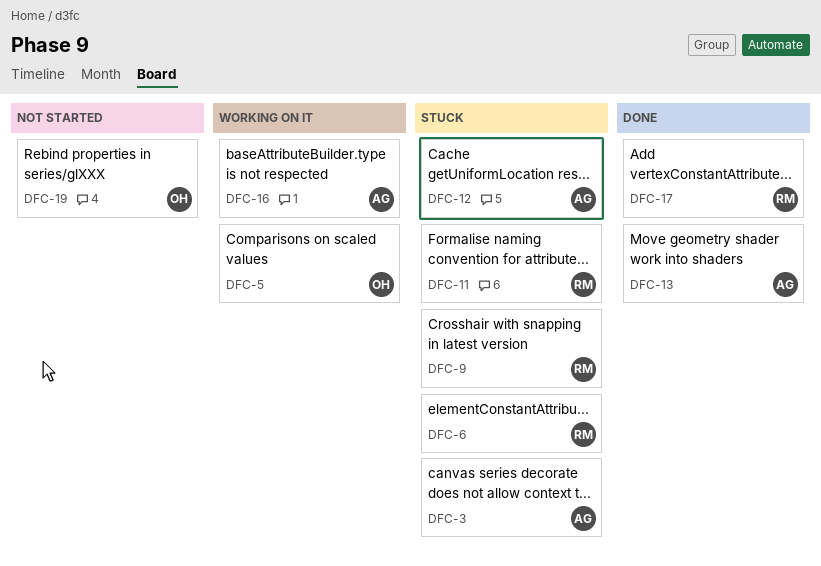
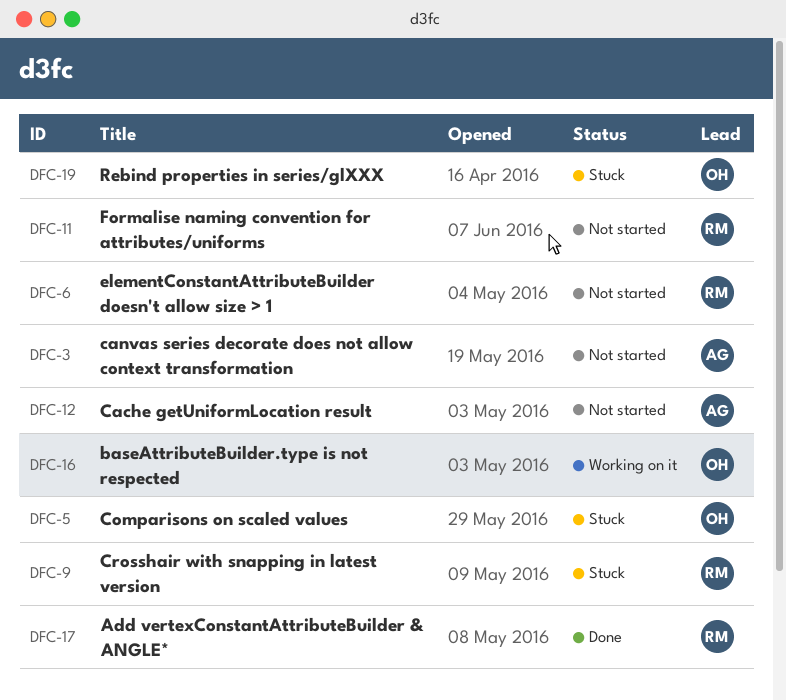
DFC-3, status: Stuck -> Not started
DFC-5, status: Working on it -> Stuck
DFC-6, status: Stuck -> Not started
DFC-11, status: Stuck -> Not started
DFC-12, status: Stuck -> Not started
DFC-13: present -> none
DFC-16, owner: AG -> OH
DFC-19, status: Not started -> Stuck

